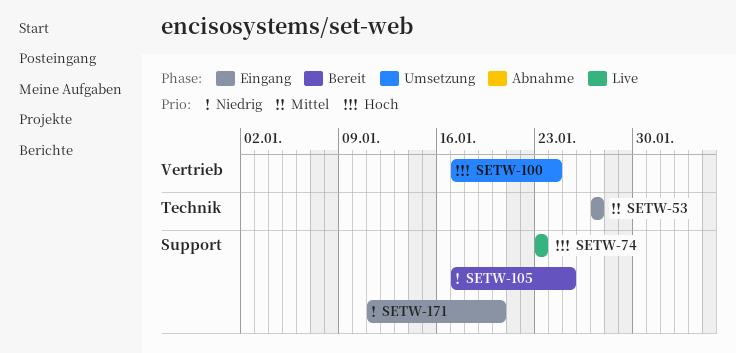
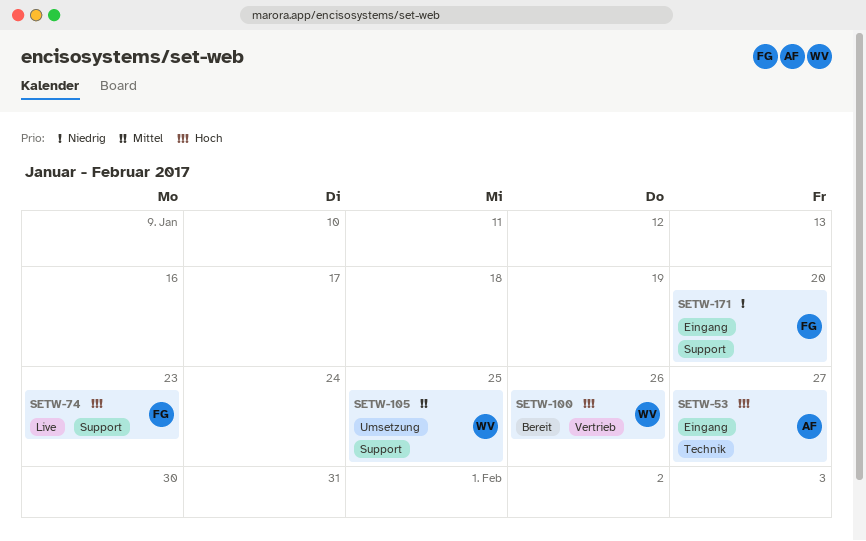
SETW-53, priority: Mittel -> Hoch
SETW-100, status: Umsetzung -> Bereit
SETW-100, due: Jan 24 -> Jan 26
SETW-105, status: Bereit -> Umsetzung
SETW-105, priority: Niedrig -> Mittel

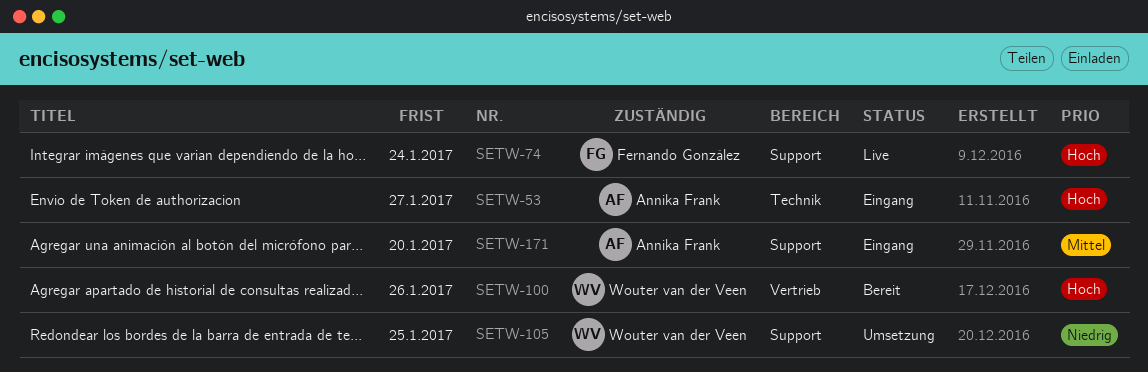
SETW-74, due: Jan 23 -> Jan 24
SETW-105, priority: Mittel -> Niedrig
SETW-171, owner: Fernando González -> Annika Frank
SETW-171, priority: Niedrig -> Mittel

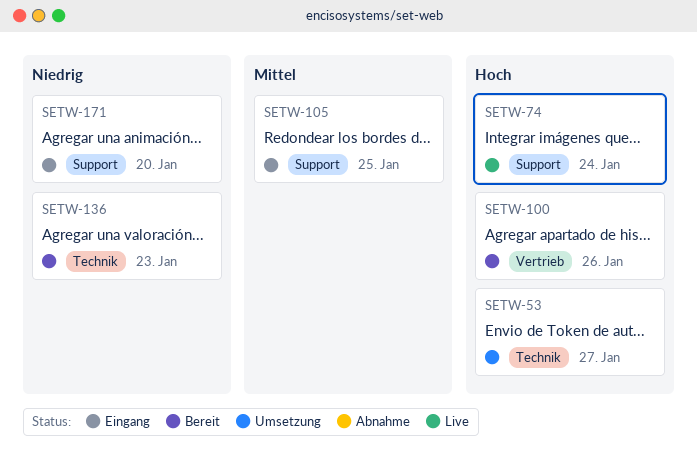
SETW-53, status: Eingang -> Umsetzung
SETW-105, status: Umsetzung -> Eingang
SETW-105, priority: Niedrig -> Mittel
SETW-136: none -> present
SETW-171, priority: Mittel -> Niedrig

